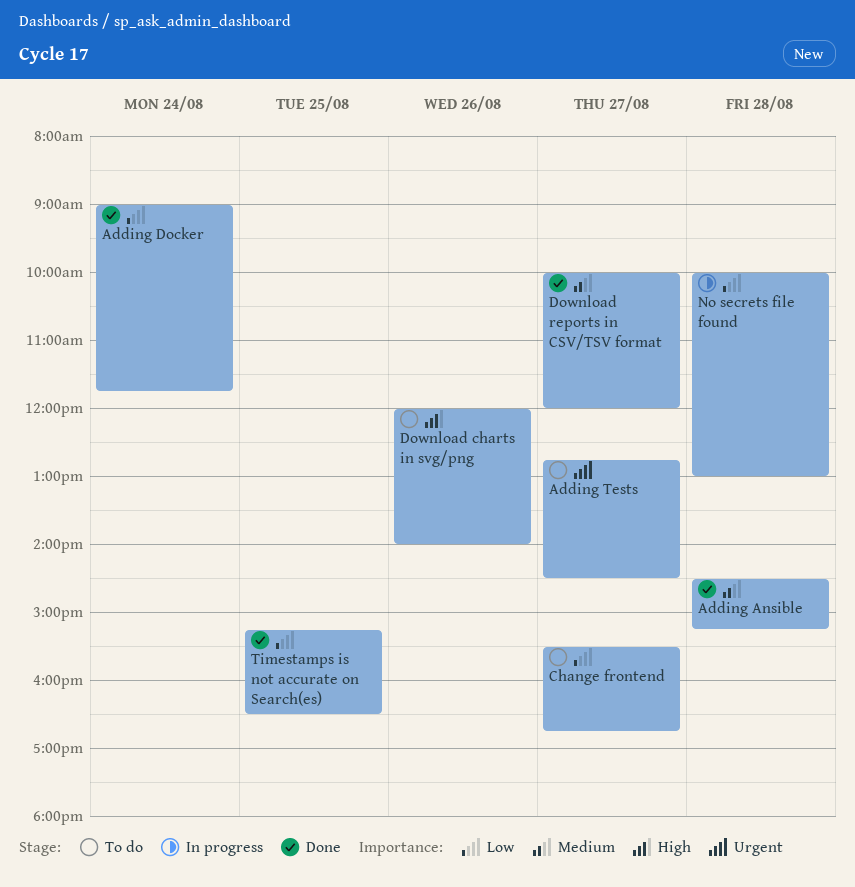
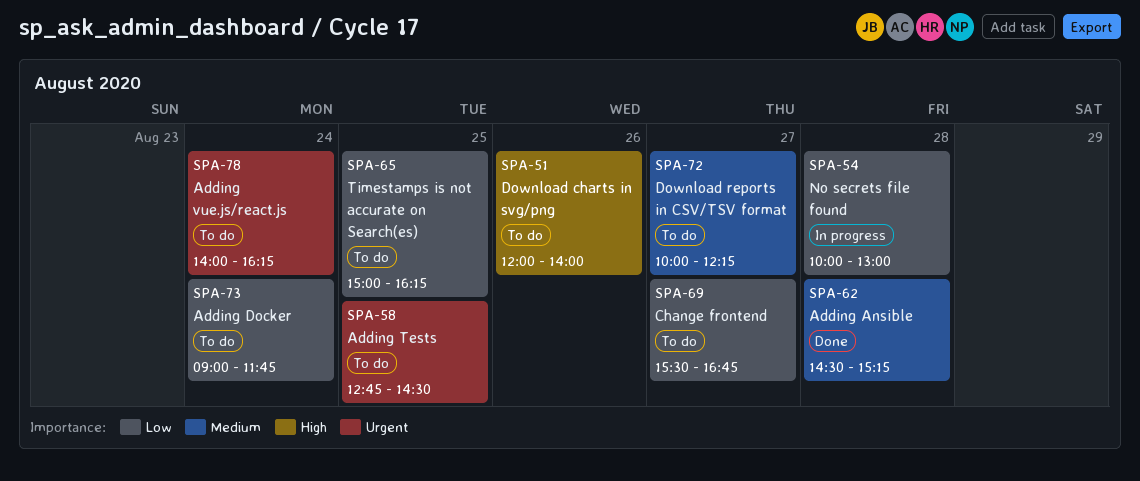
Adding Docker, status: Done -> To do
Adding Tests, day: Aug 27 -> Aug 25
Adding vue.js/react.js: none -> present
Download reports in CSV/TSV format, status: Done -> To do
Download reports in CSV/TSV format, ends: 12:00 -> 12:15
Timestamps is not accurate on Search(es), status: Done -> To do
Timestamps is not accurate on Search(es), begins: 15:15 -> 15:00
Timestamps is not accurate on Search(es), ends: 16:30 -> 16:15

